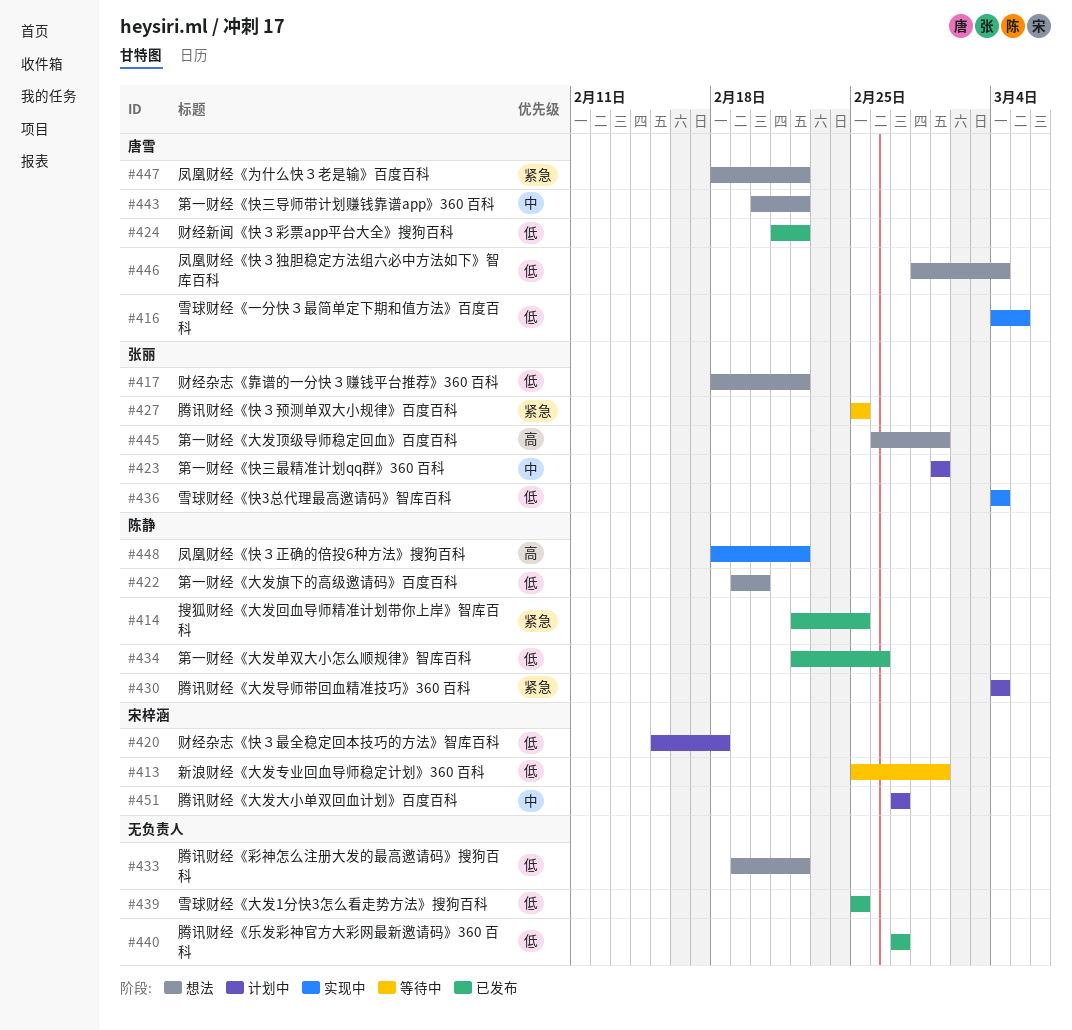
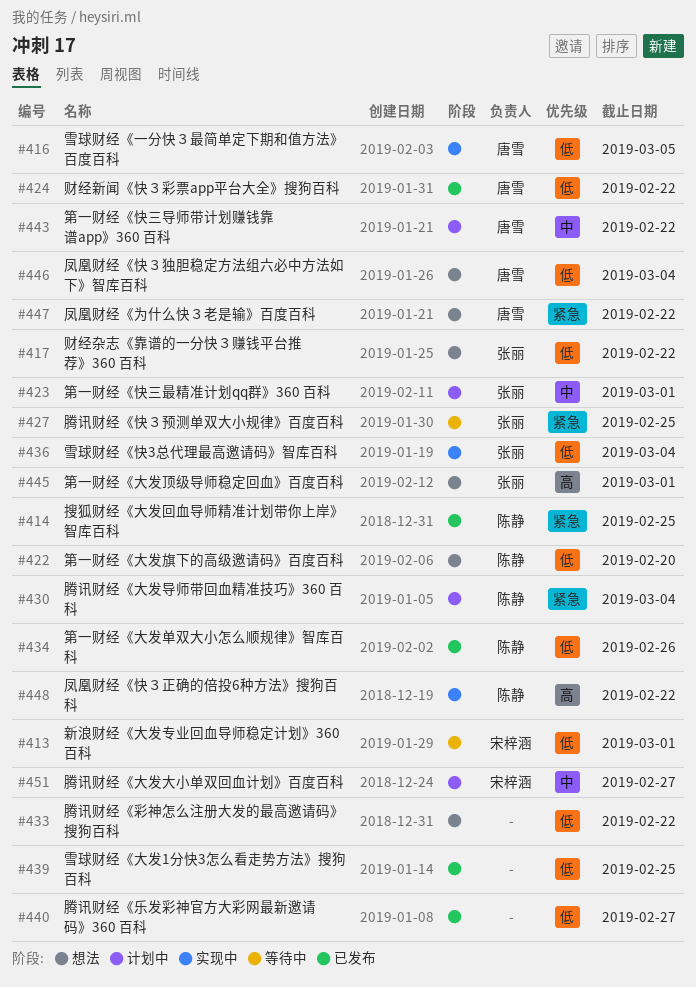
#420: present -> none
#443, status: 想法 -> 计划中

